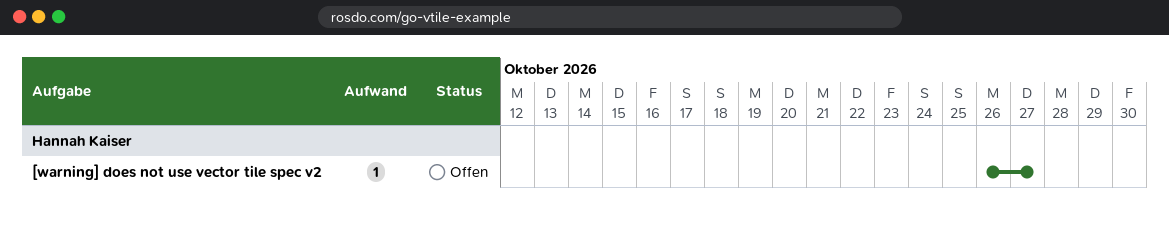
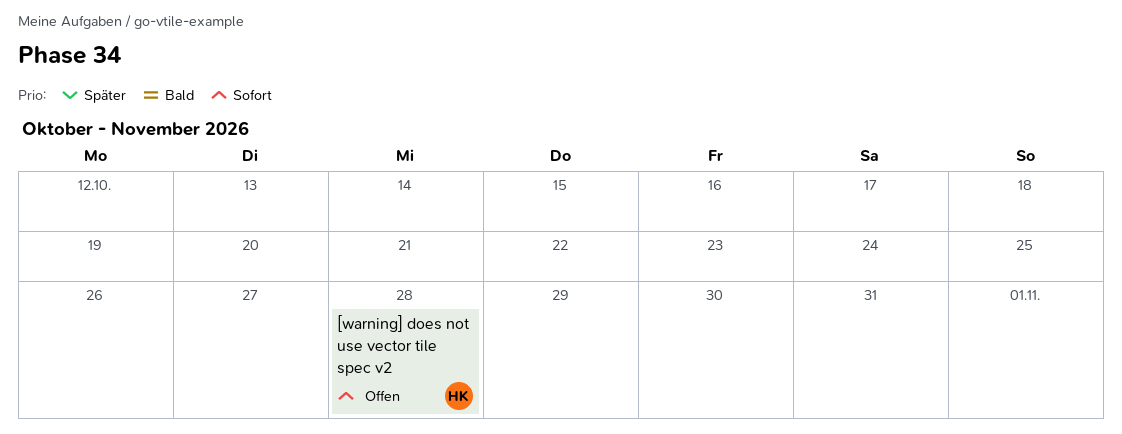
[warning] does not use vector tile spec v2, due: Oct 27 -> Oct 28

